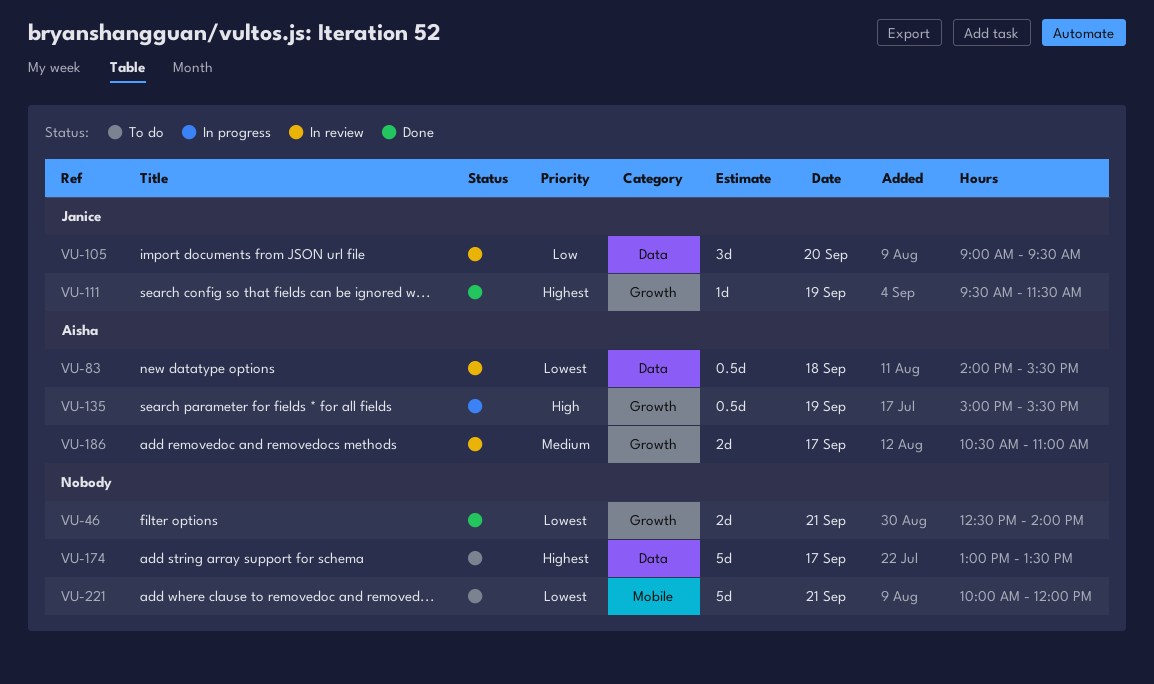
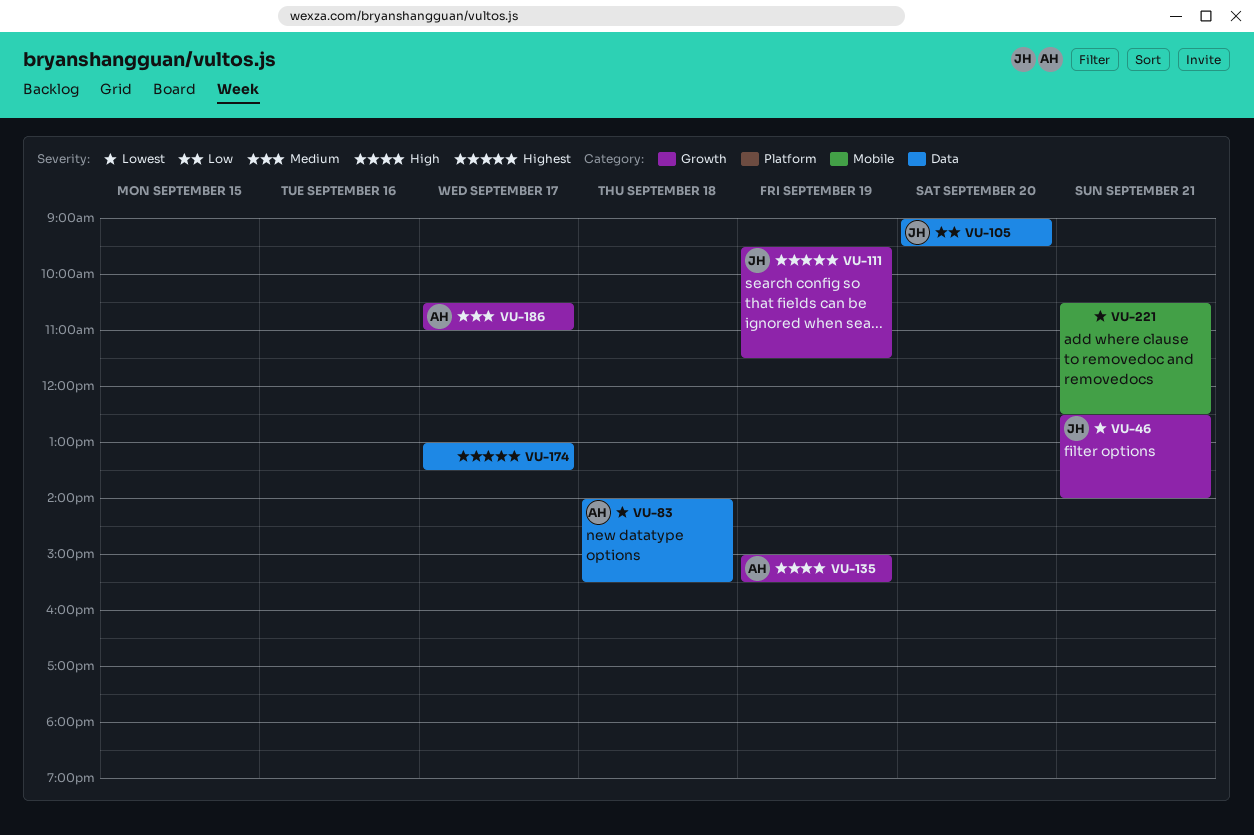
VU-46, owner: none -> Janice
VU-221, begins: 10:00 -> 10:30
VU-221, ends: 12:00 -> 12:30

